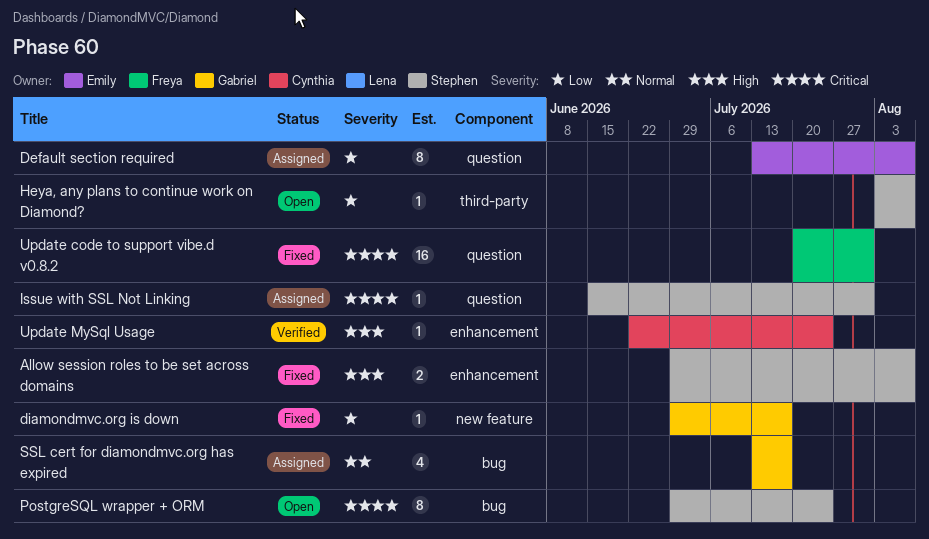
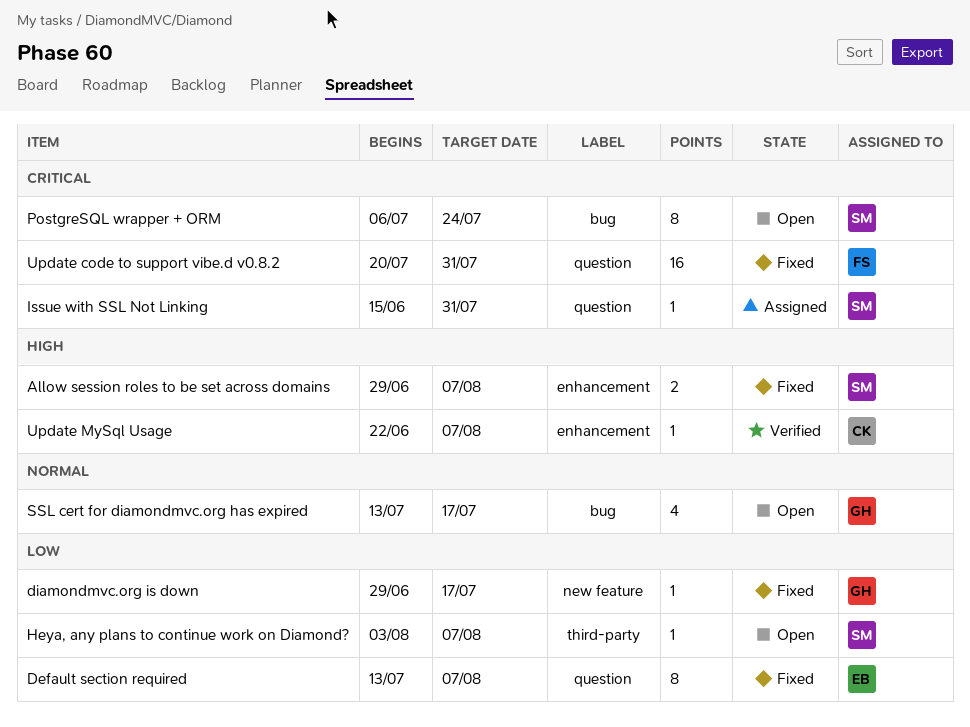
Default section required, status: Assigned -> Fixed
PostgreSQL wrapper + ORM, start: Jun 29 -> Jul 6
SSL cert for diamondmvc.org has expired, status: Assigned -> Open
Update MySql Usage, due: Jul 24 -> Aug 7

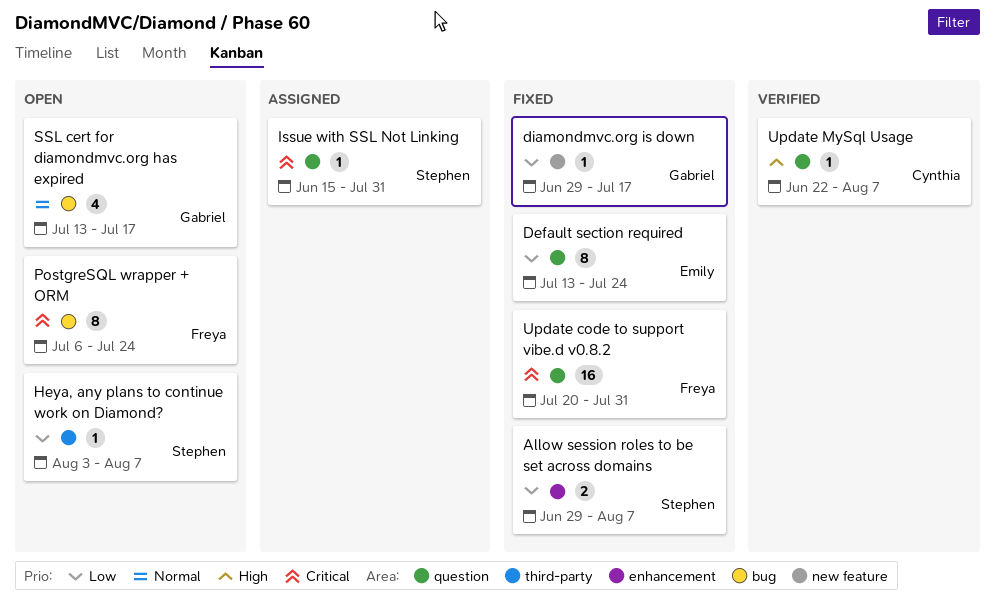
Allow session roles to be set across domains, priority: High -> Low
Default section required, due: Aug 7 -> Jul 24
PostgreSQL wrapper + ORM, owner: Stephen -> Freya
Update MySql Usage, label: enhancement -> question

